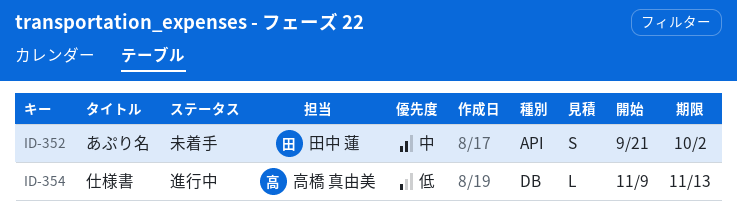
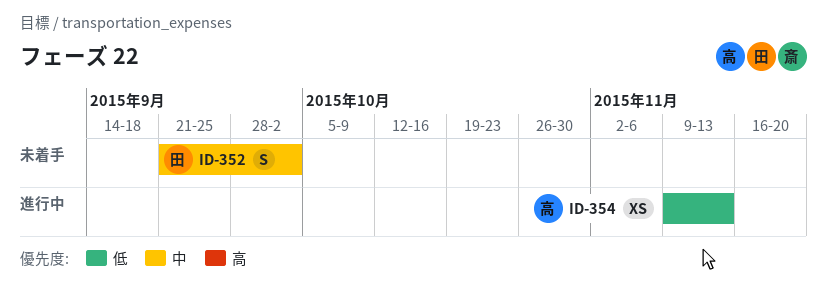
ID-354, estimate: L -> XS

